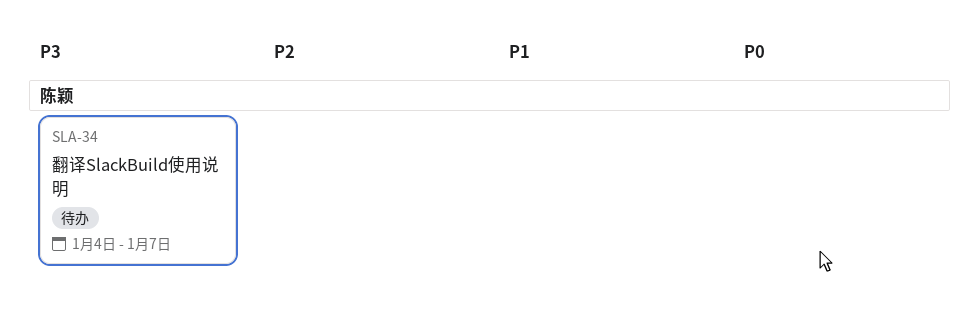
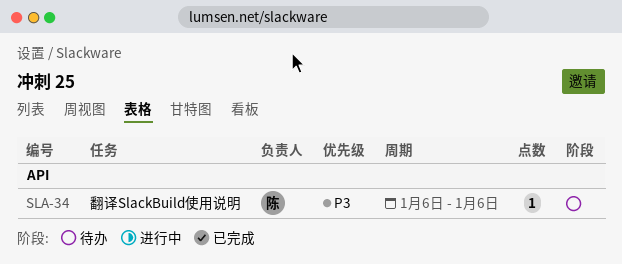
SLA-34, start: Jan 4 -> Jan 6
SLA-34, due: Jan 7 -> Jan 6

